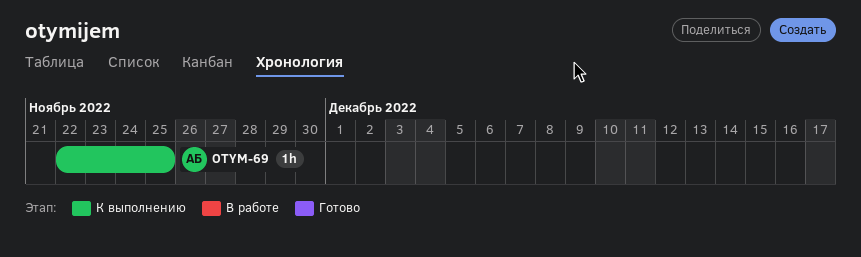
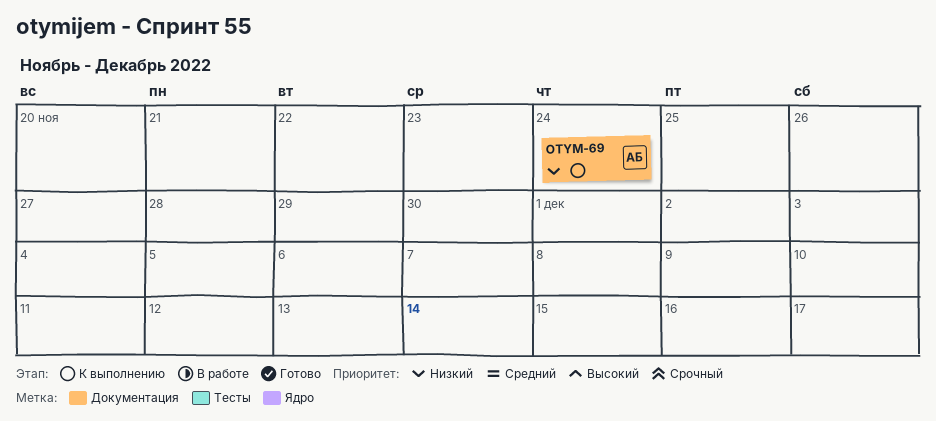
OTYM-69, due: Nov 25 -> Nov 24

